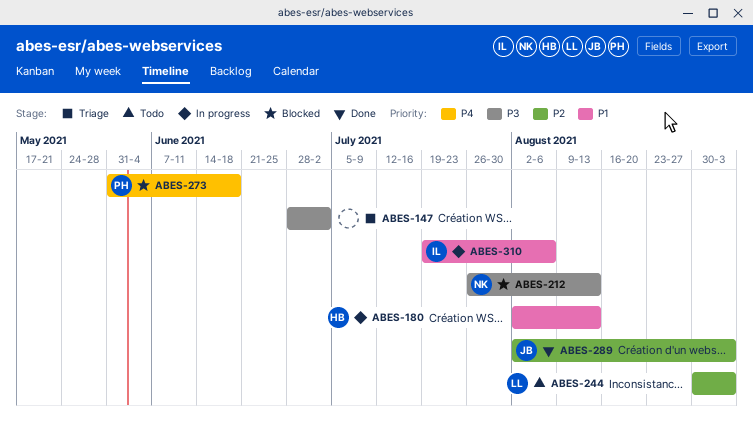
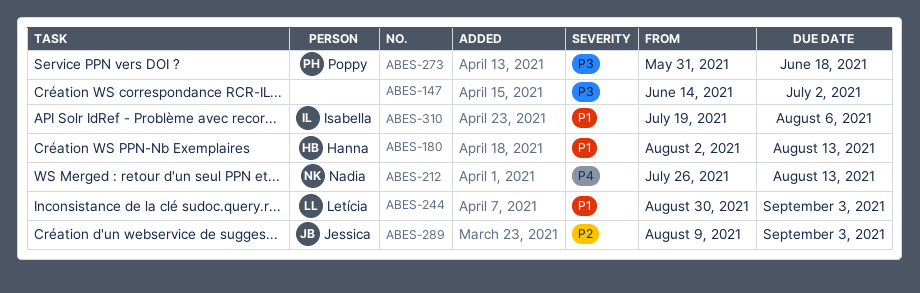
ABES-147, start: Jun 28 -> Jun 14
ABES-212, priority: P3 -> P4
ABES-244, priority: P2 -> P1
ABES-273, priority: P4 -> P3
ABES-289, start: Aug 2 -> Aug 9

